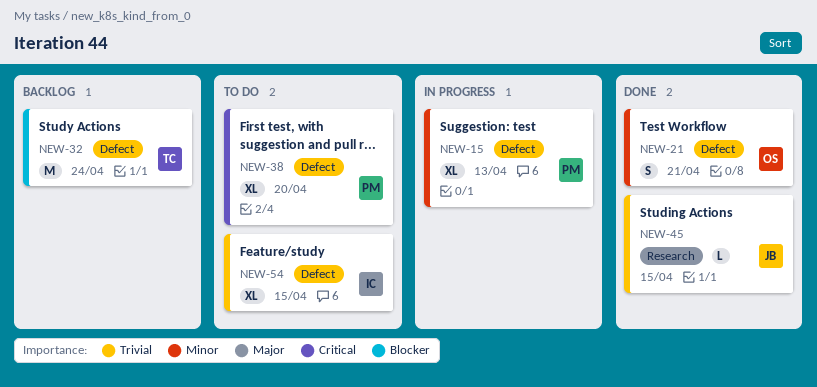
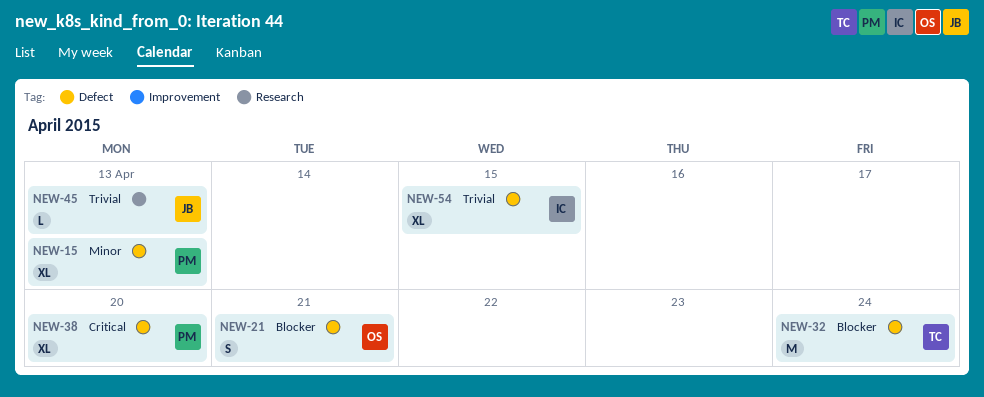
NEW-21, priority: Minor -> Blocker
NEW-45, due: Apr 15 -> Apr 13

